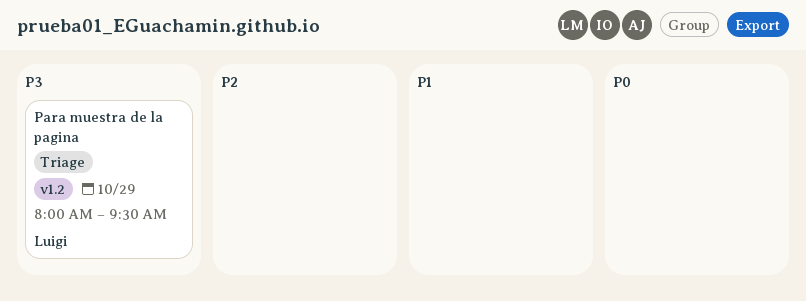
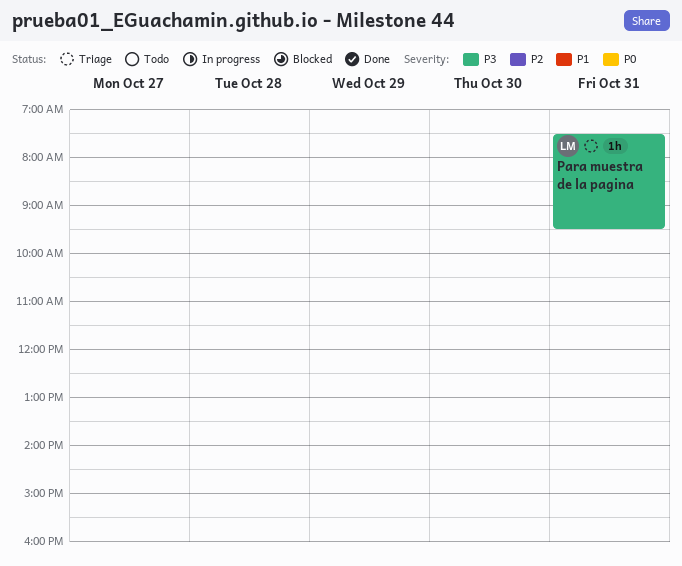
Para muestra de la pagina, day: Oct 29 -> Oct 31
Para muestra de la pagina, begins: 08:00 -> 07:30

